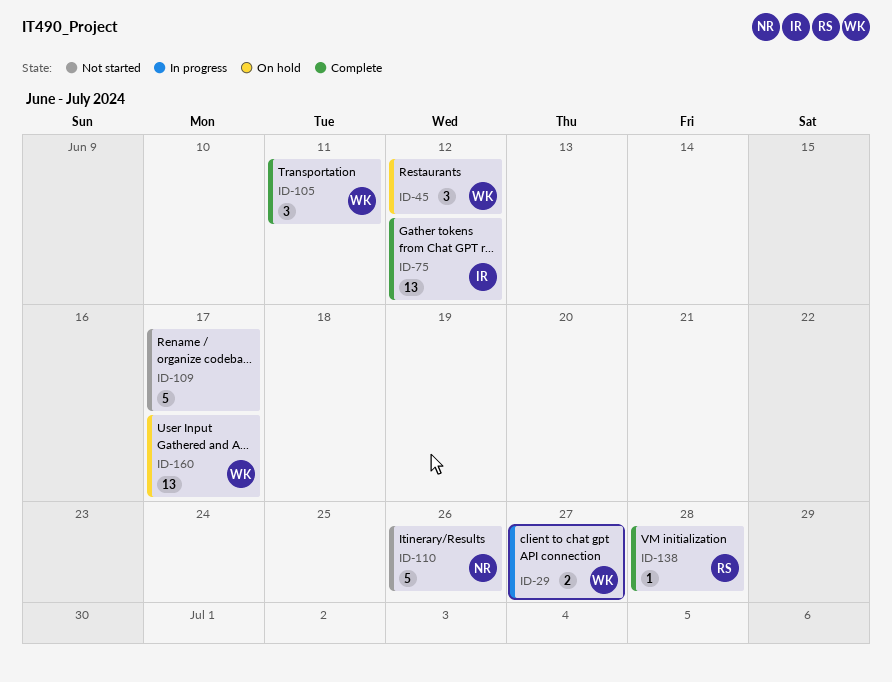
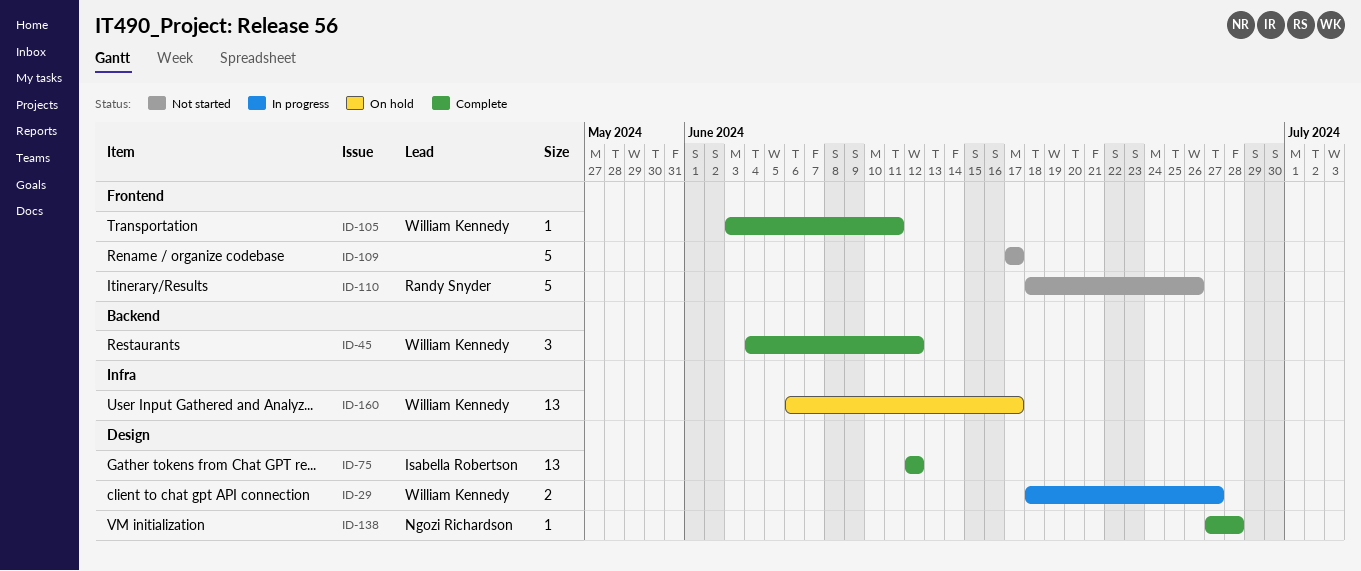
ID-45, status: On hold -> Complete
ID-105, estimate: 3 -> 1
ID-110, owner: Ngozi Richardson -> Randy Snyder
ID-138, owner: Randy Snyder -> Ngozi Richardson

